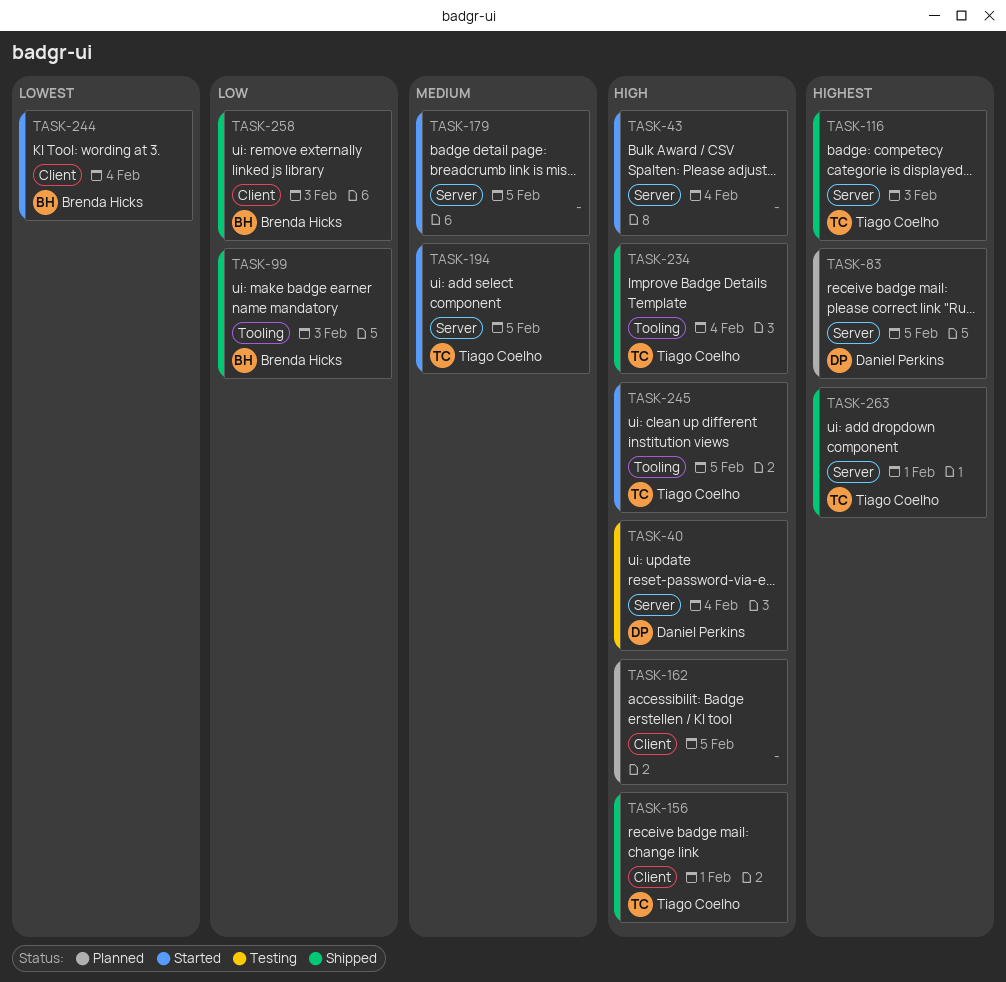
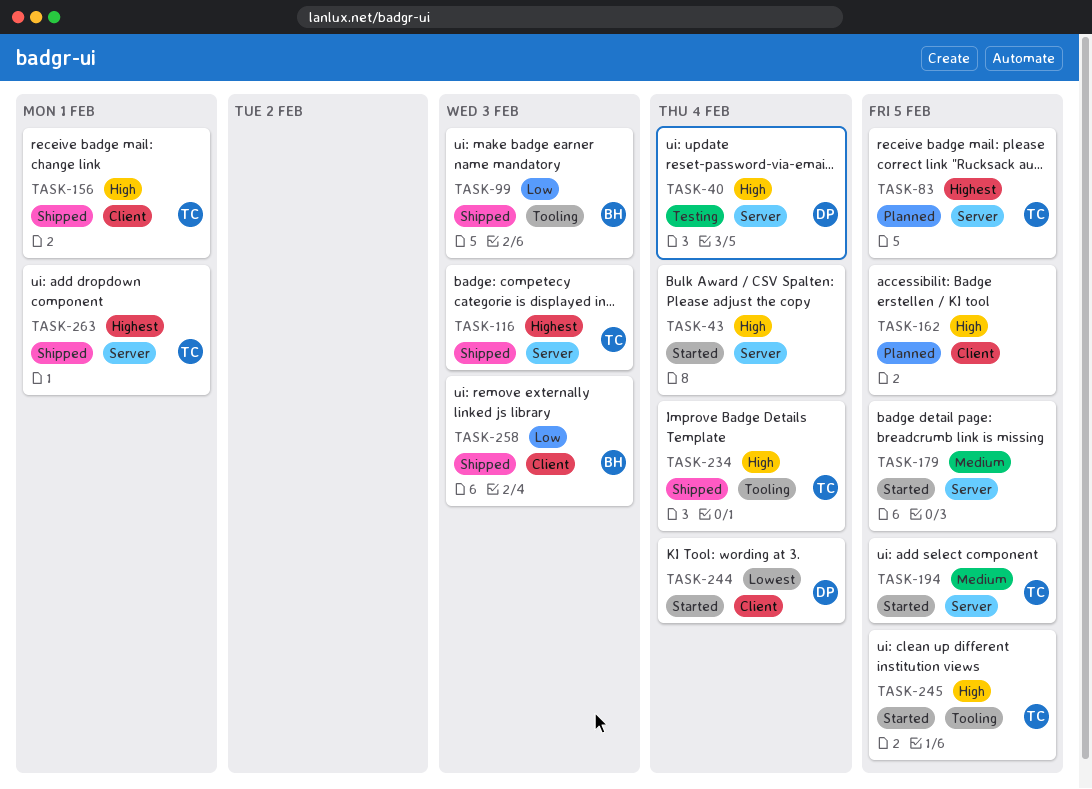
TASK-83, owner: Daniel Perkins -> Tiago Coelho
TASK-244, owner: Brenda Hicks -> Daniel Perkins

